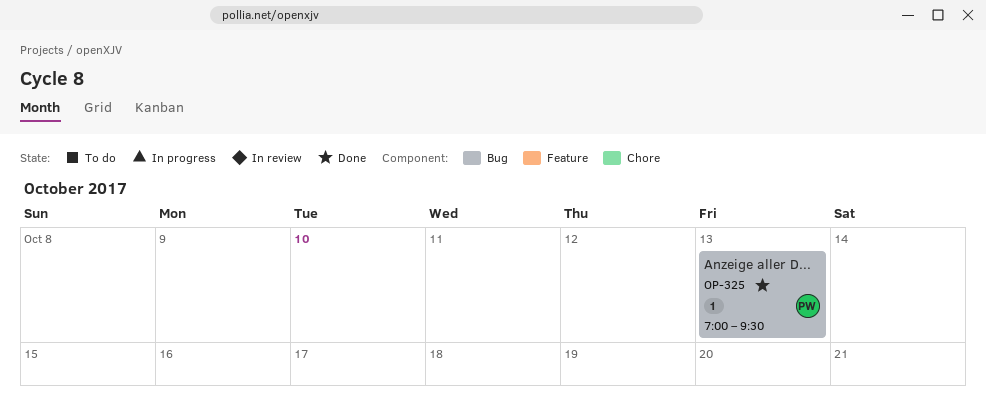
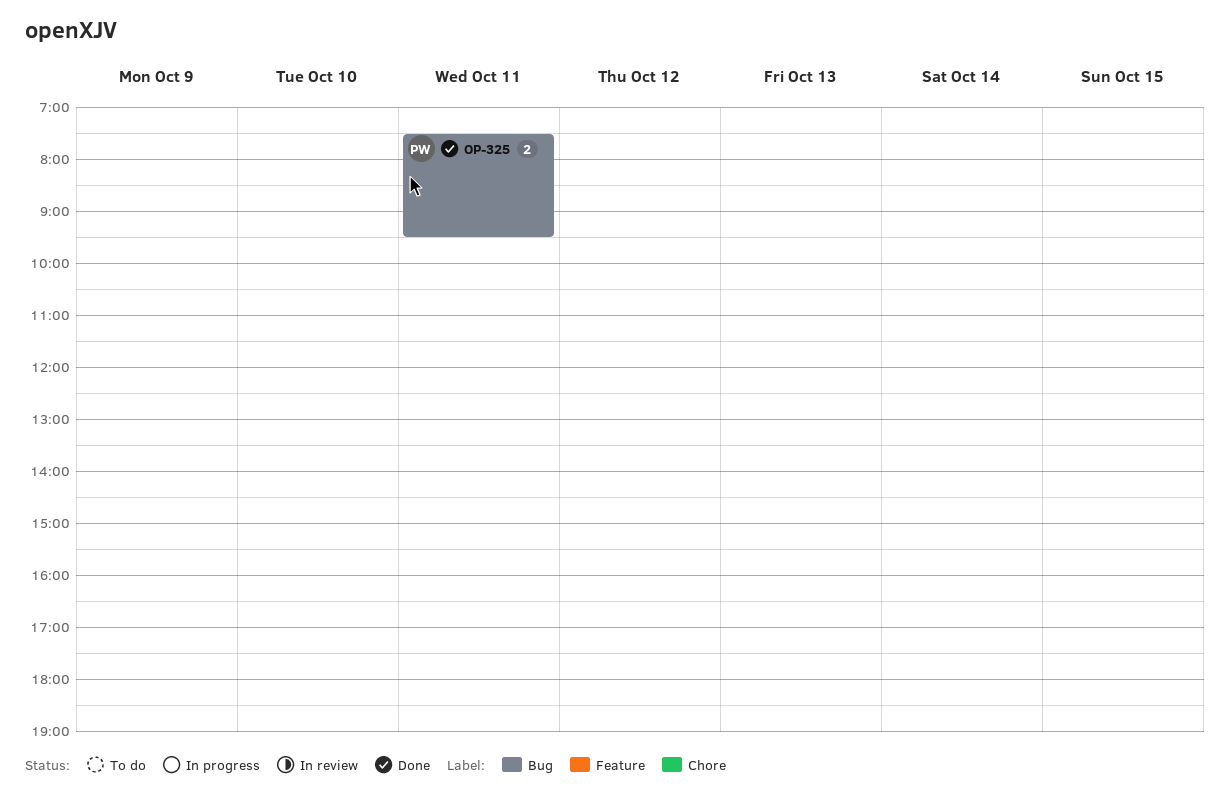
OP-325, estimate: 1 -> 2
OP-325, day: Oct 13 -> Oct 11
OP-325, begins: 07:00 -> 07:30

